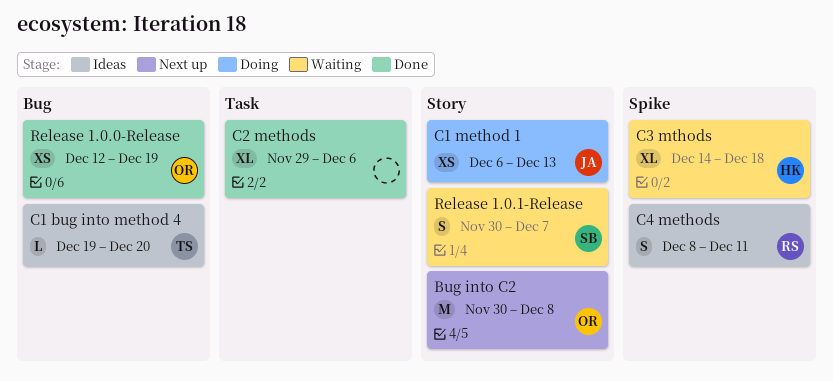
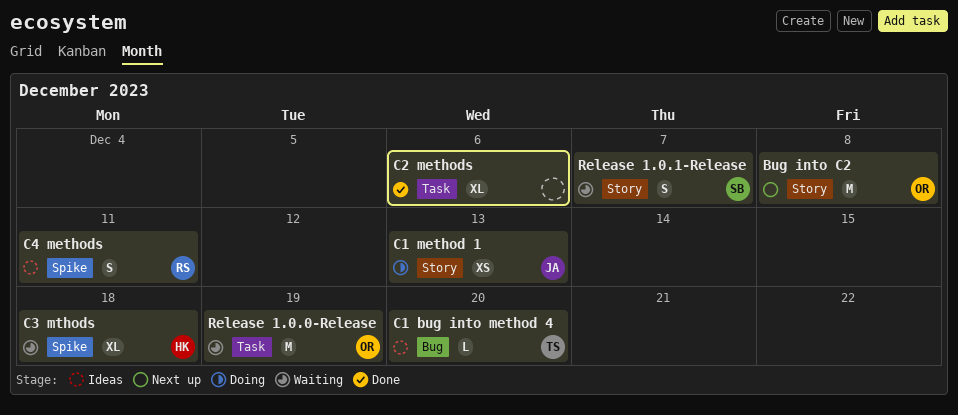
Release 1.0.0-Release, status: Done -> Waiting
Release 1.0.0-Release, label: Bug -> Task
Release 1.0.0-Release, estimate: XS -> M

